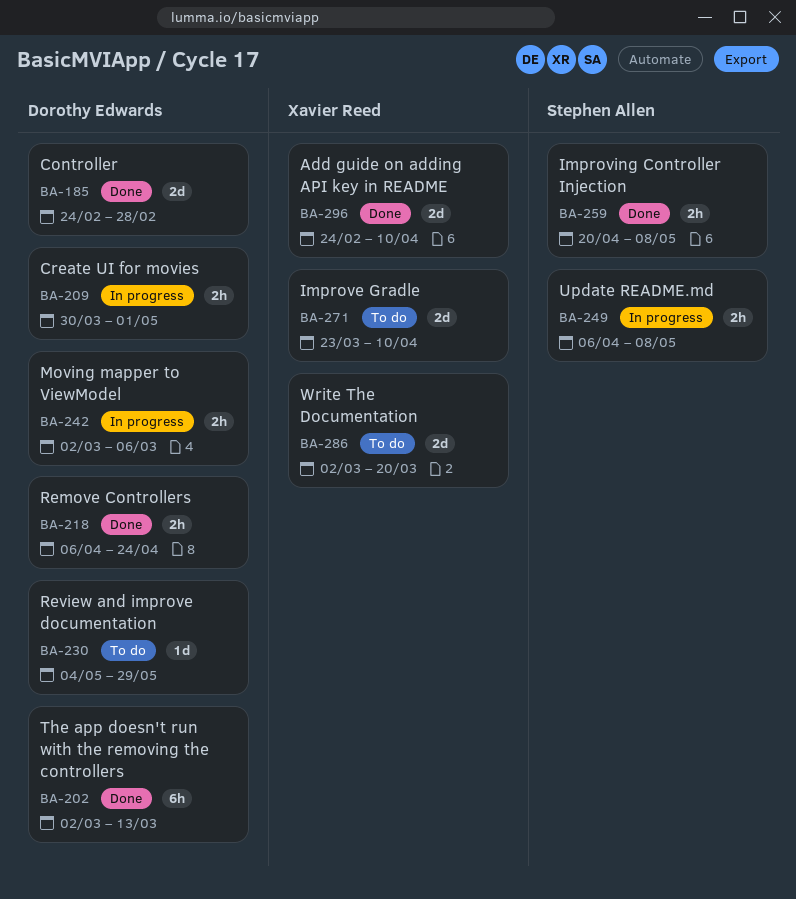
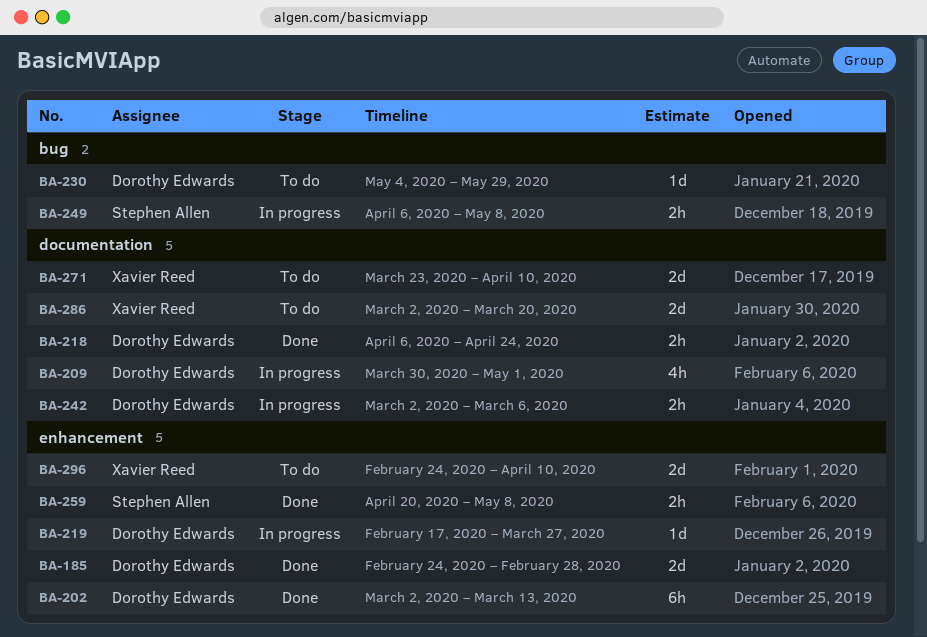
BA-209, estimate: 2h -> 4h
BA-219: none -> present
BA-296, status: Done -> To do

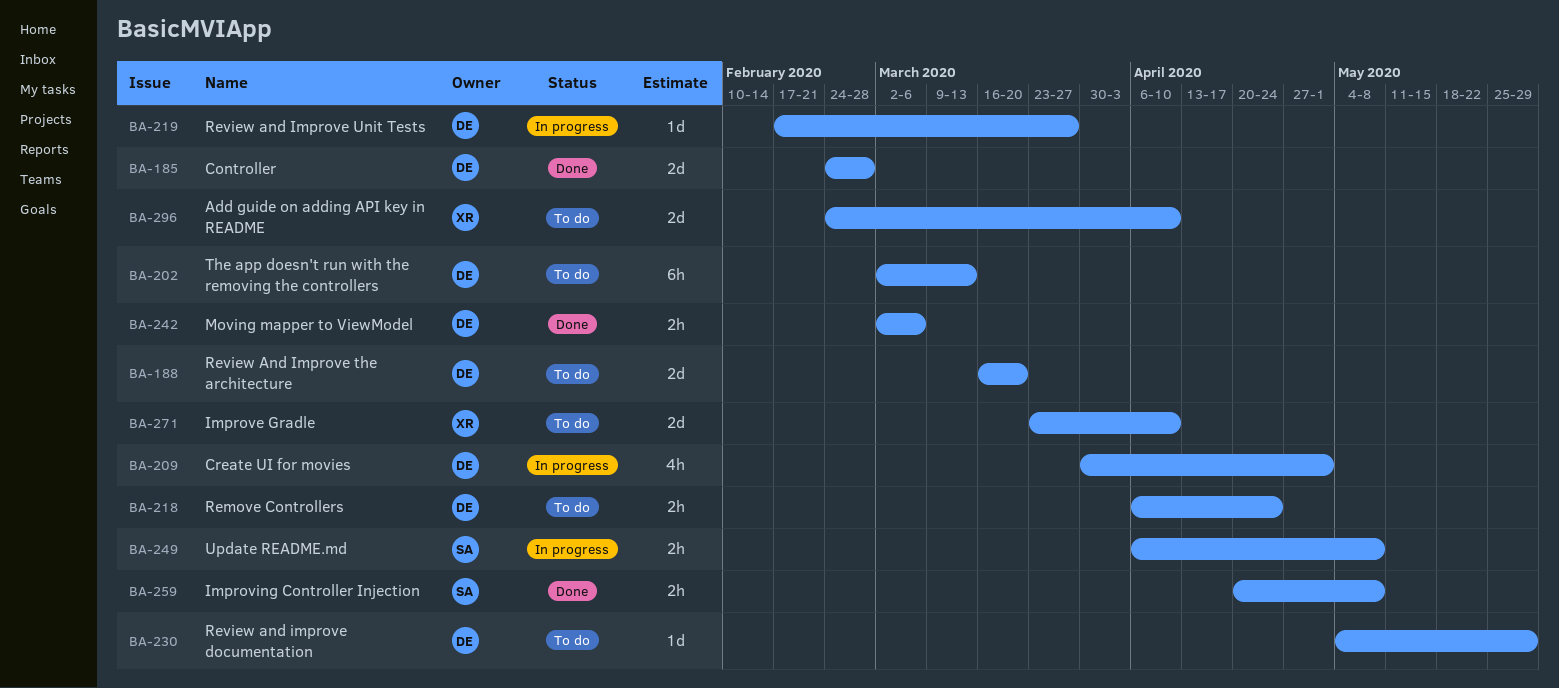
BA-188: none -> present
BA-202, status: Done -> To do
BA-218, status: Done -> To do
BA-242, status: In progress -> Done
BA-286: present -> none

